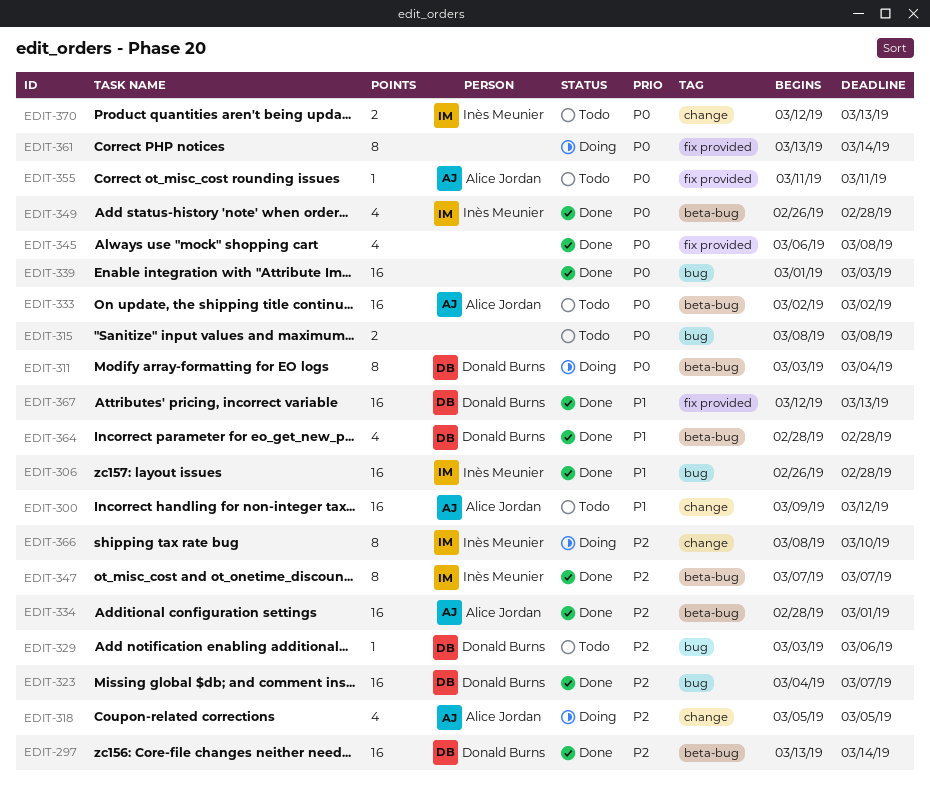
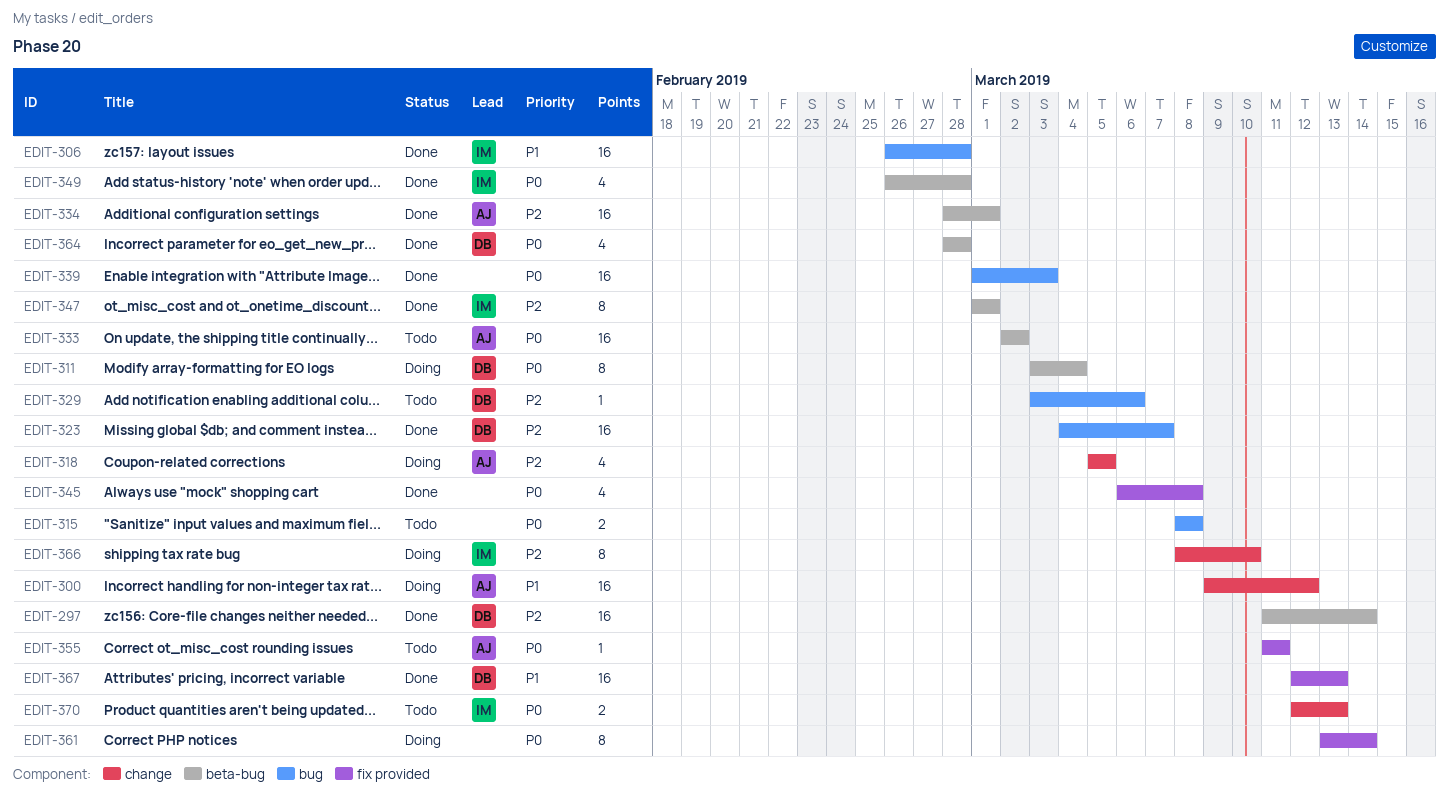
EDIT-297, start: Mar 13 -> Mar 11
EDIT-300, status: Todo -> Doing
EDIT-347, start: Mar 7 -> Mar 1
EDIT-347, due: Mar 7 -> Mar 1
EDIT-364, priority: P1 -> P0

